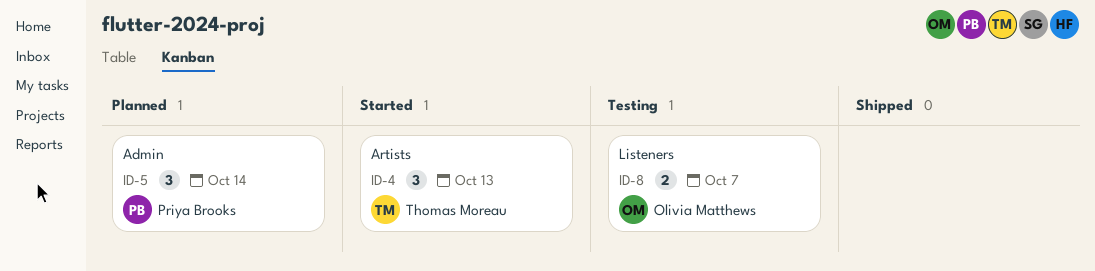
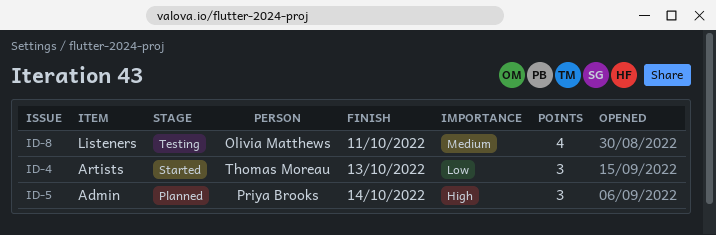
ID-8, estimate: 2 -> 4
ID-8, due: Oct 7 -> Oct 11

